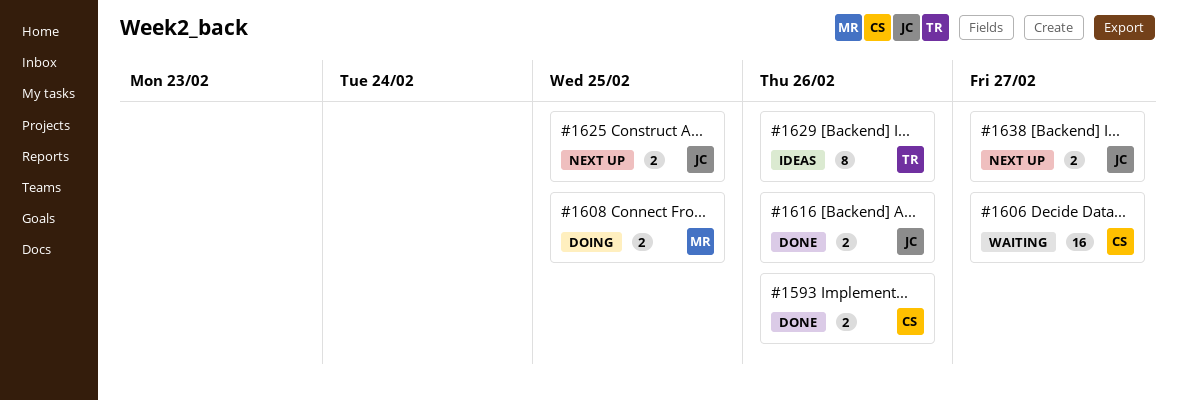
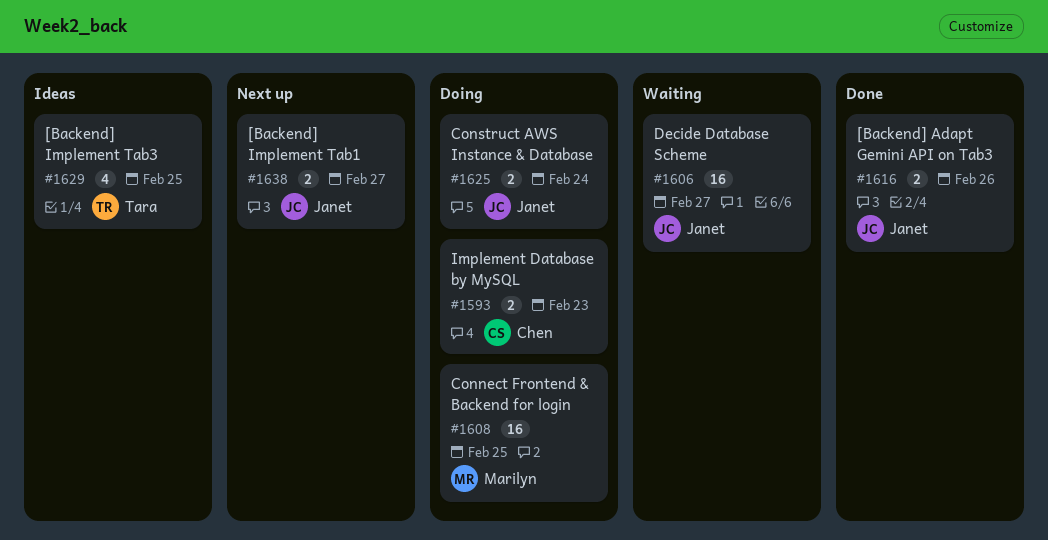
#1593, status: Done -> Doing
#1593, due: Feb 26 -> Feb 23
#1606, owner: Chen -> Janet
#1608, estimate: 2 -> 16
#1625, status: Next up -> Doing
#1625, due: Feb 25 -> Feb 24
#1629, estimate: 8 -> 4
#1629, due: Feb 26 -> Feb 25

